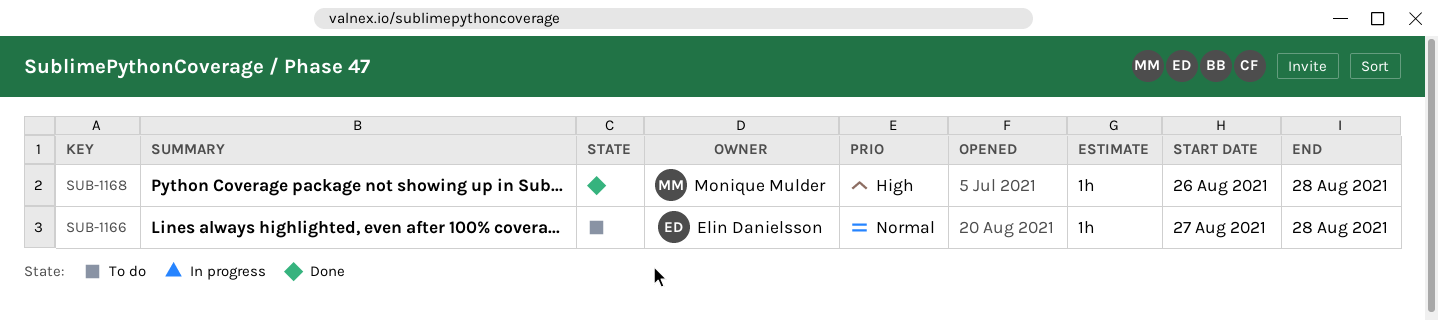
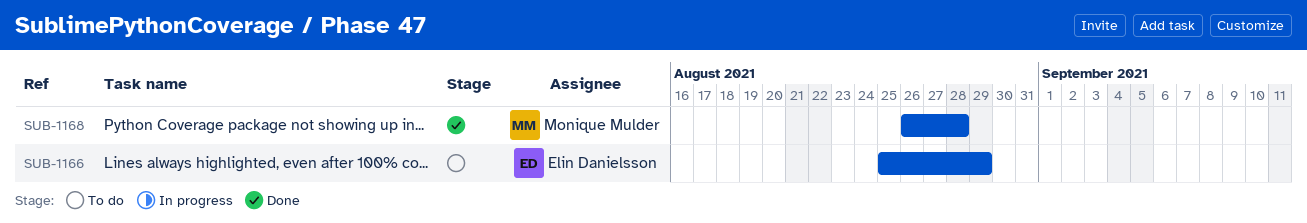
SUB-1166, start: Aug 27 -> Aug 25
SUB-1166, due: Aug 28 -> Aug 29

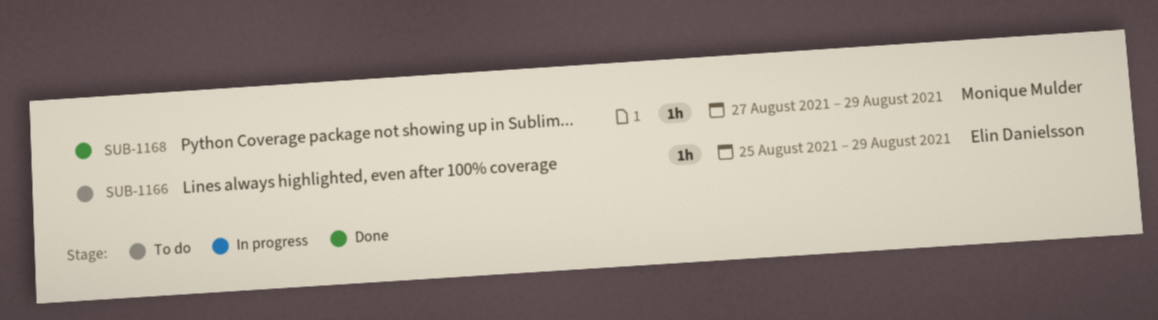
SUB-1168, start: Aug 26 -> Aug 27
SUB-1168, due: Aug 28 -> Aug 29

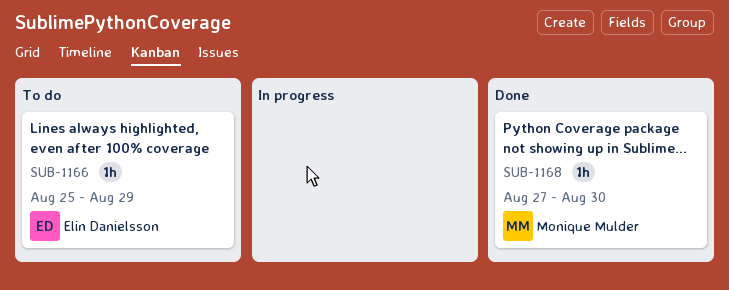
SUB-1168, due: Aug 29 -> Aug 30

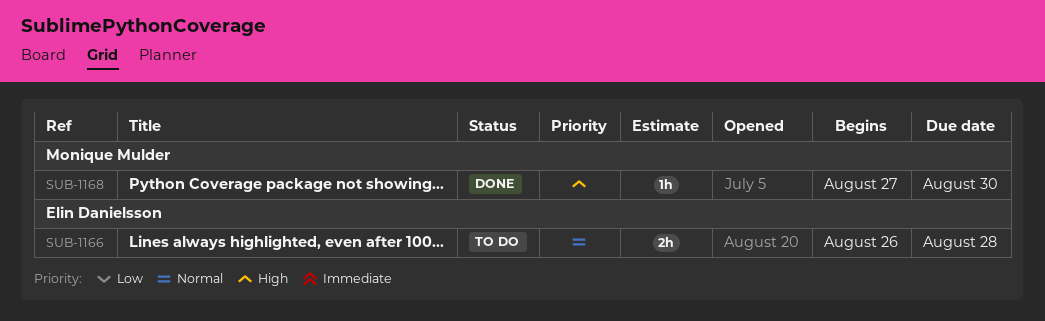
SUB-1166, estimate: 1h -> 2h
SUB-1166, start: Aug 25 -> Aug 26
SUB-1166, due: Aug 29 -> Aug 28

